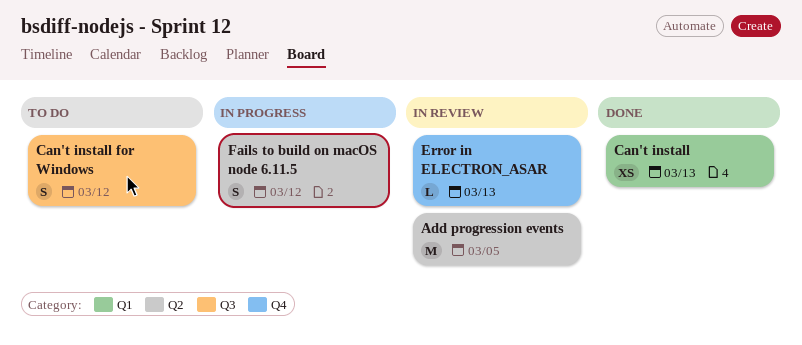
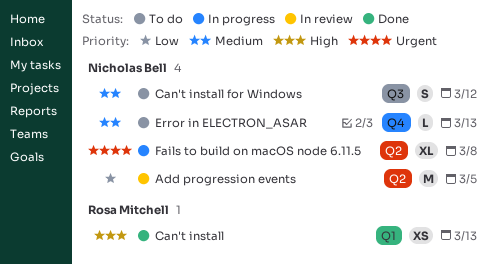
Error in ELECTRON_ASAR, status: In review -> To do
Fails to build on macOS node 6.11.5, estimate: S -> XL
Fails to build on macOS node 6.11.5, due: Mar 12 -> Mar 8

